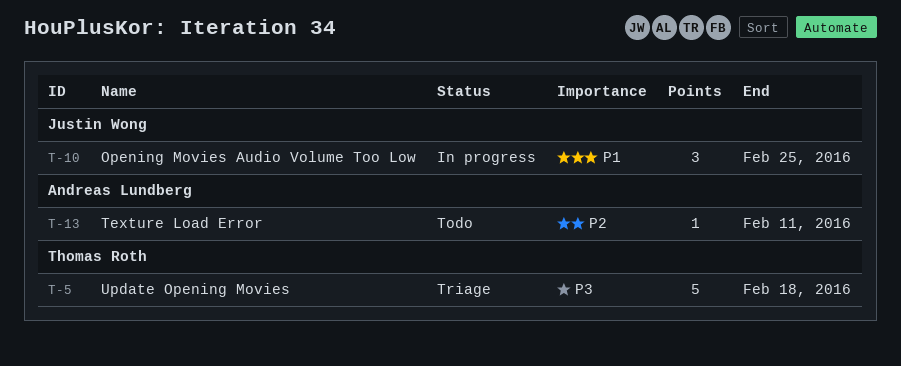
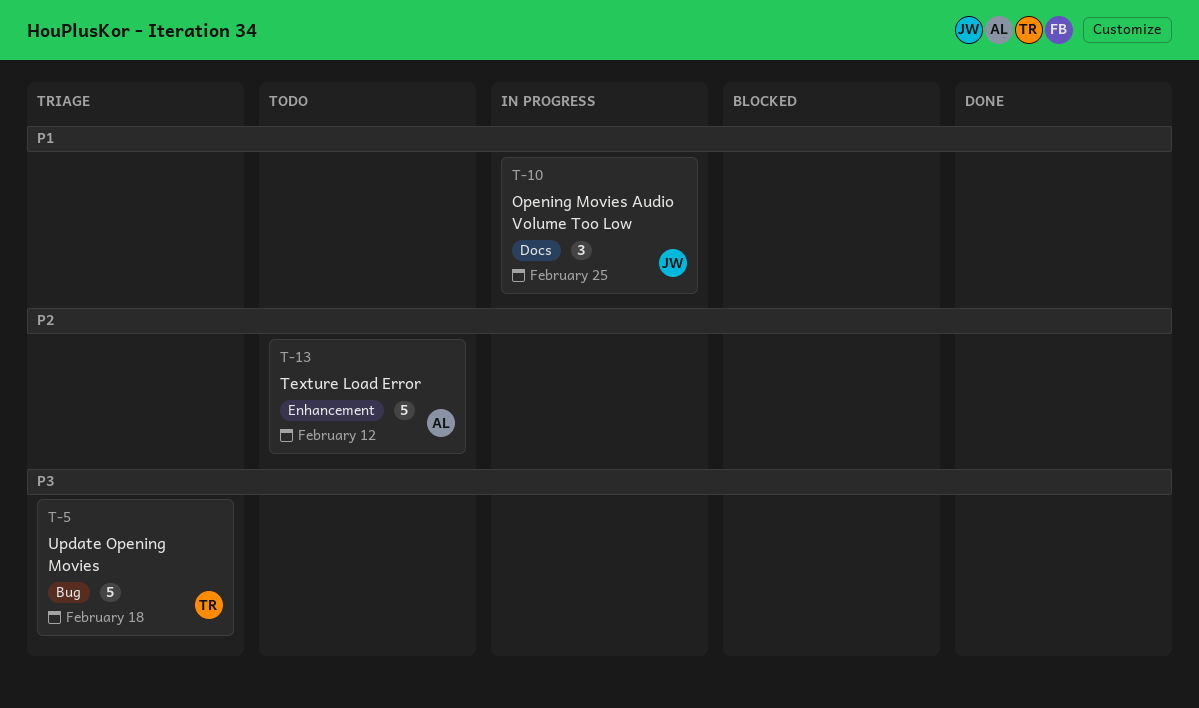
T-13, estimate: 1 -> 5
T-13, due: Feb 11 -> Feb 12

